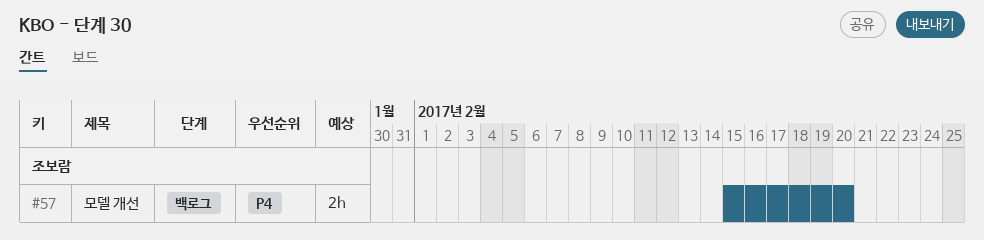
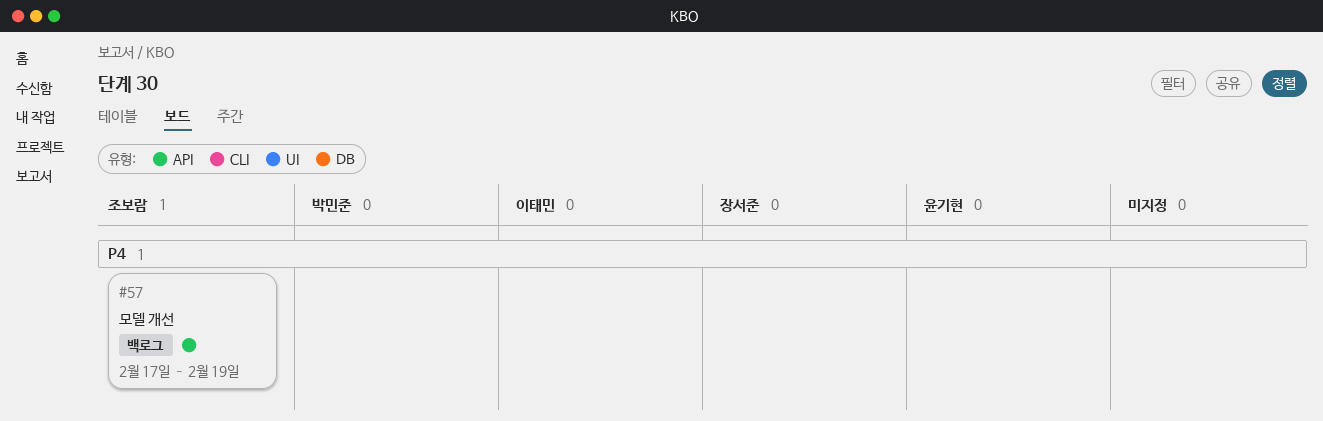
#57, start: Feb 15 -> Feb 17
#57, due: Feb 20 -> Feb 19

